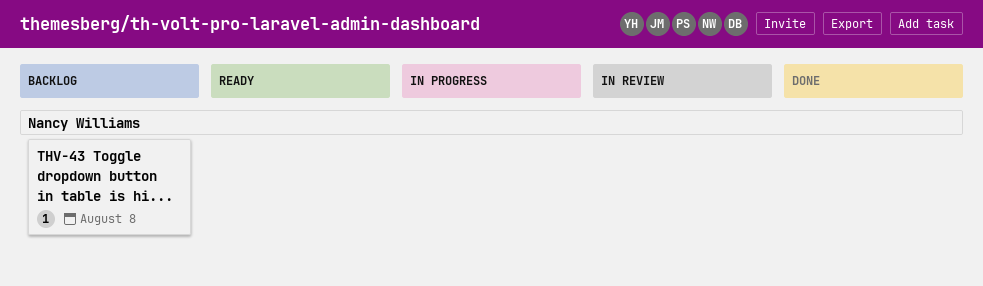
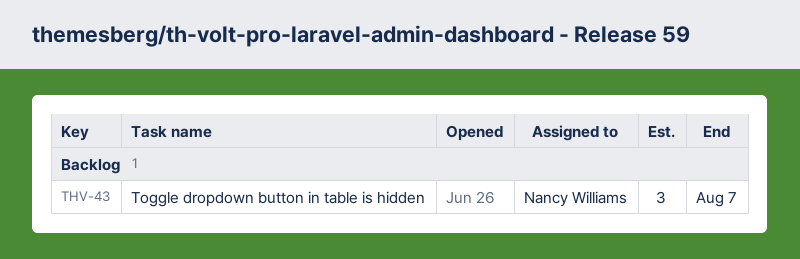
THV-43, estimate: 1 -> 3
THV-43, due: Aug 8 -> Aug 7

